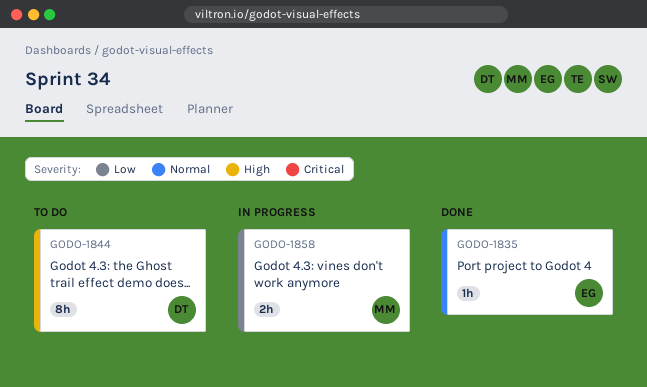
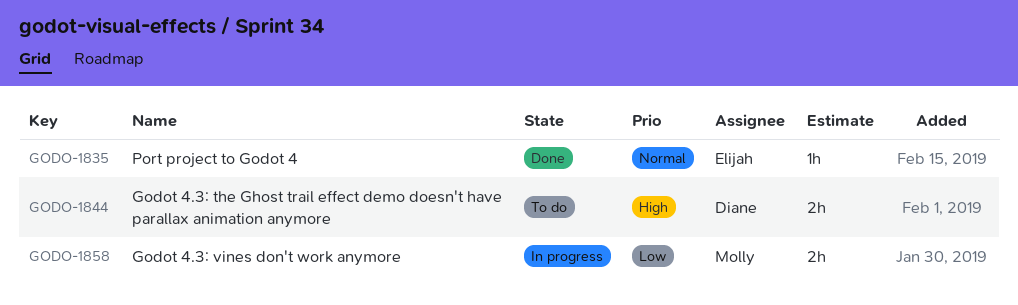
GODO-1844, estimate: 8h -> 2h

